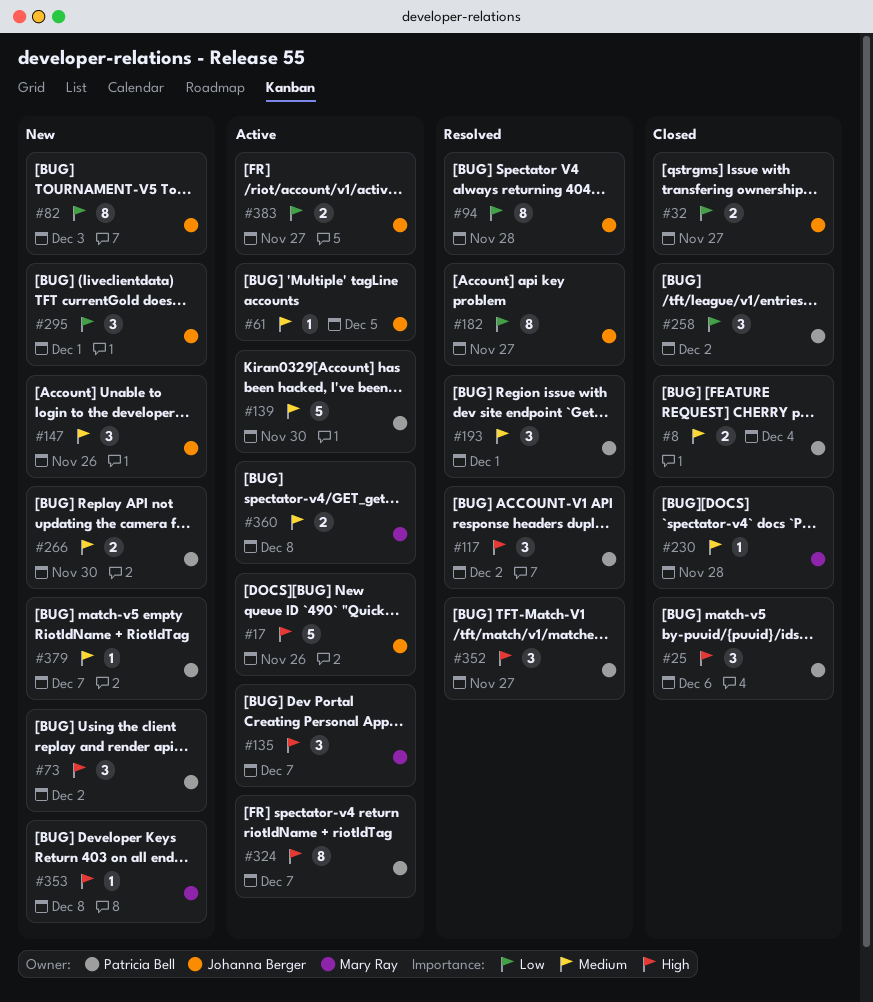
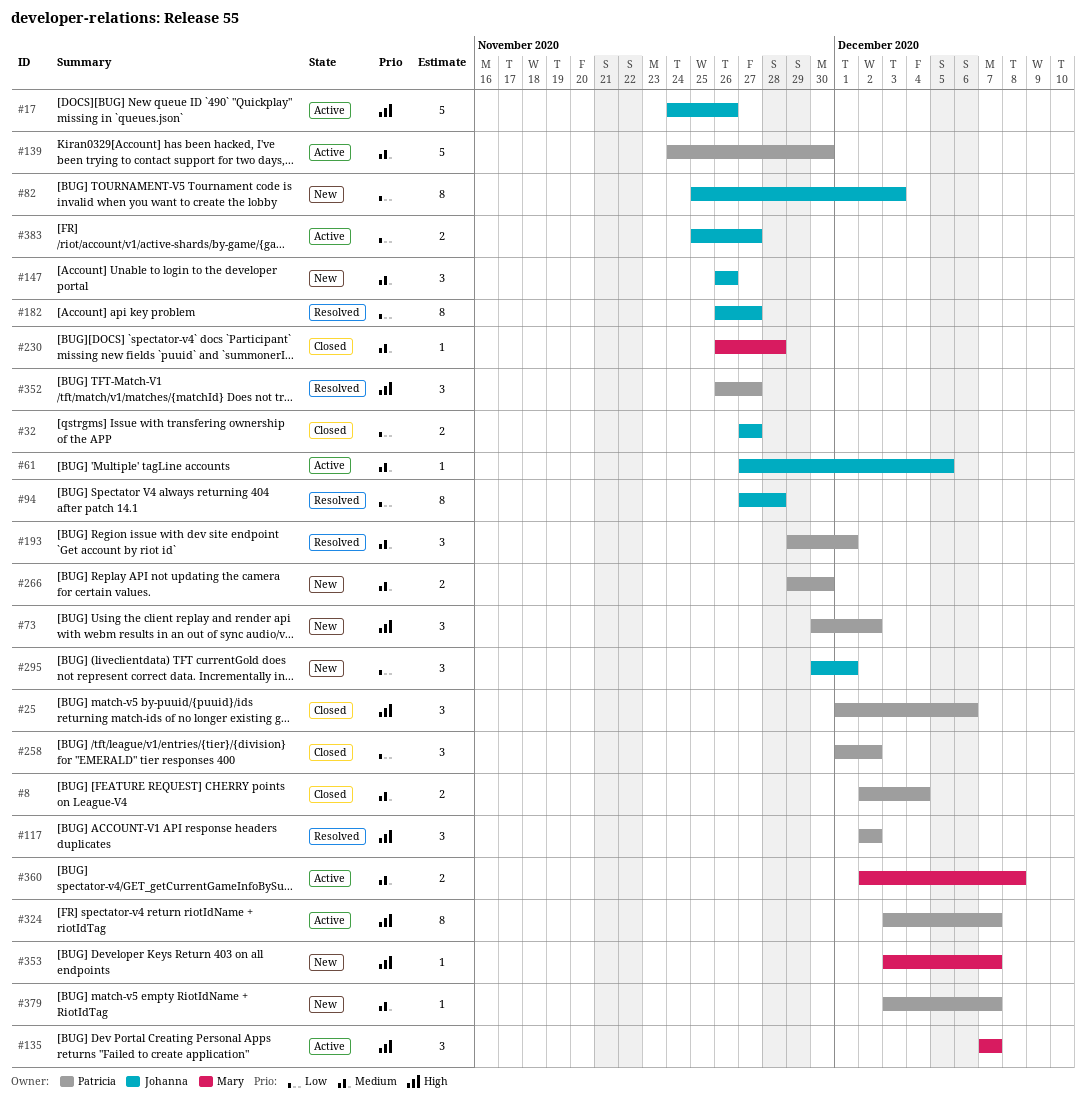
#353, due: Dec 8 -> Dec 7

